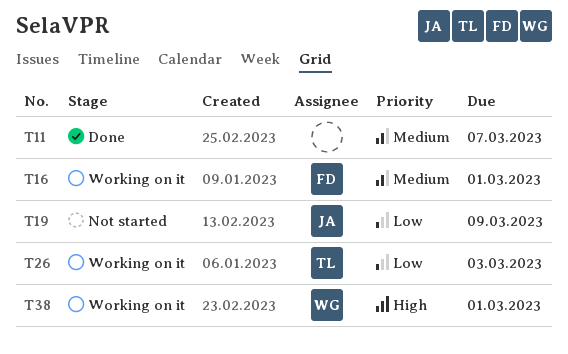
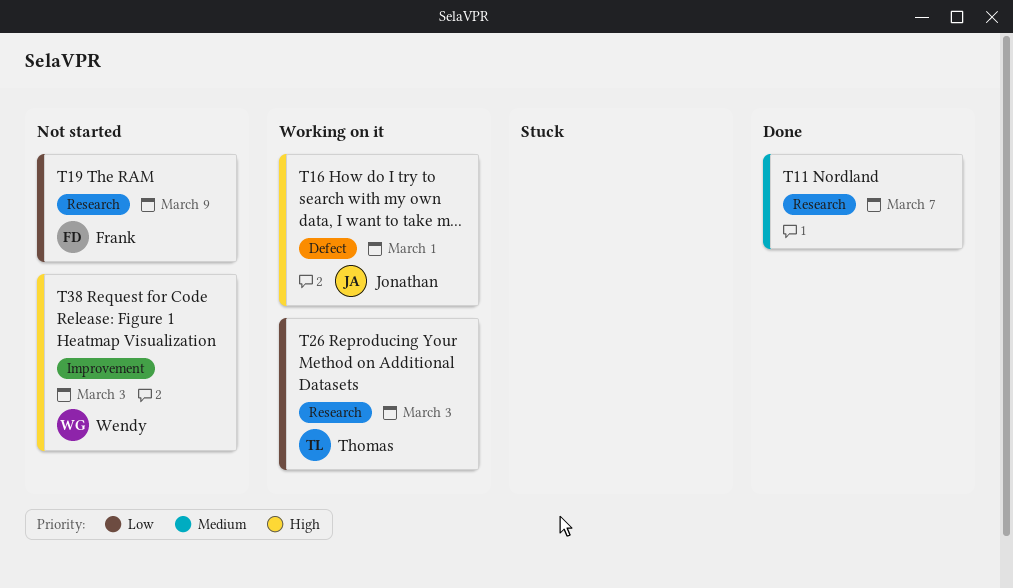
T16, owner: Frank -> Jonathan
T16, priority: Medium -> High
T19, owner: Jonathan -> Frank
T38, status: Working on it -> Not started
T38, due: Mar 1 -> Mar 3

